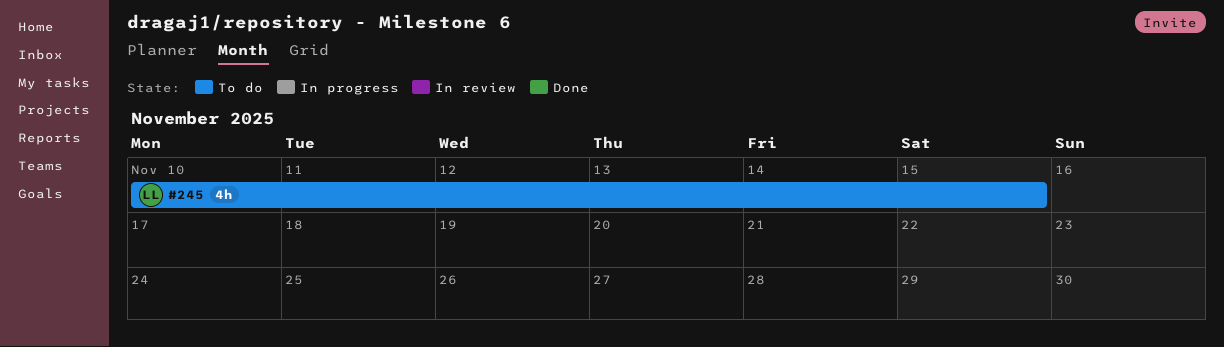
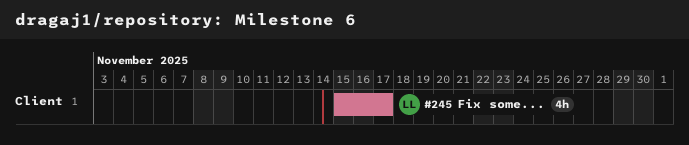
#245, start: Nov 10 -> Nov 15
#245, due: Nov 15 -> Nov 17

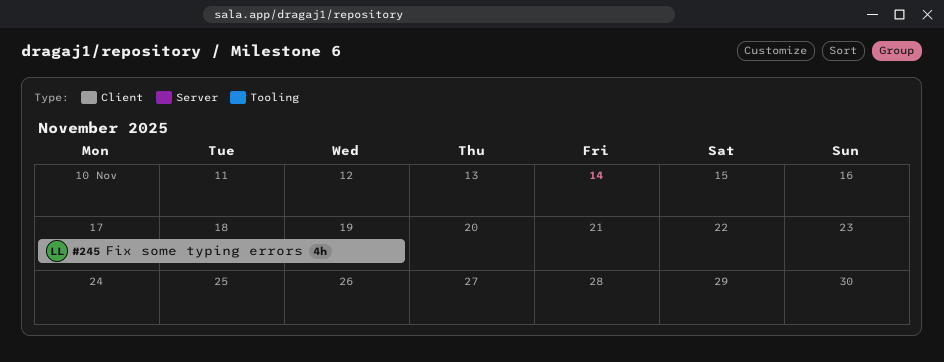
#245, start: Nov 15 -> Nov 17
#245, due: Nov 17 -> Nov 19

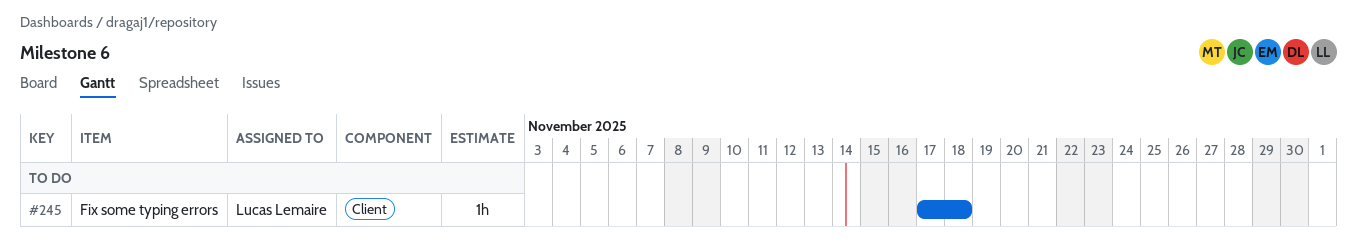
#245, estimate: 4h -> 1h
#245, due: Nov 19 -> Nov 18

